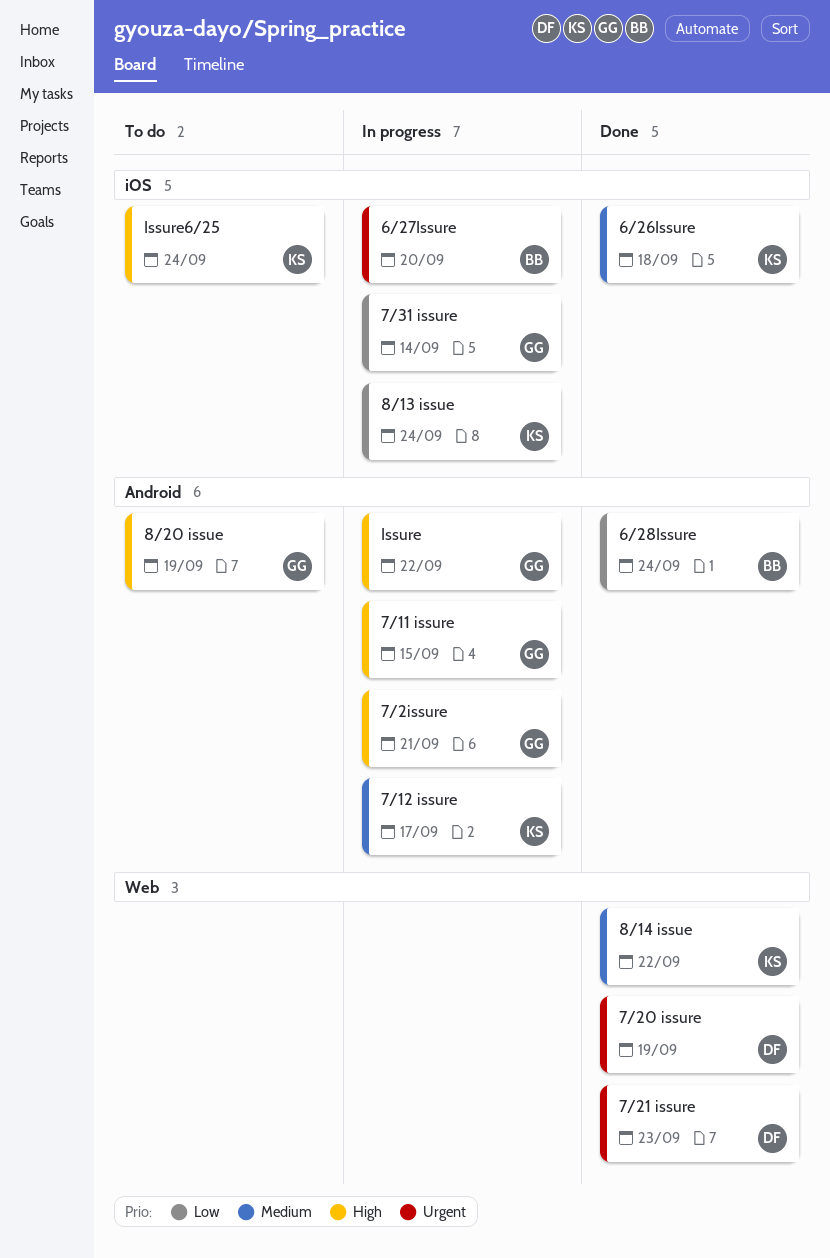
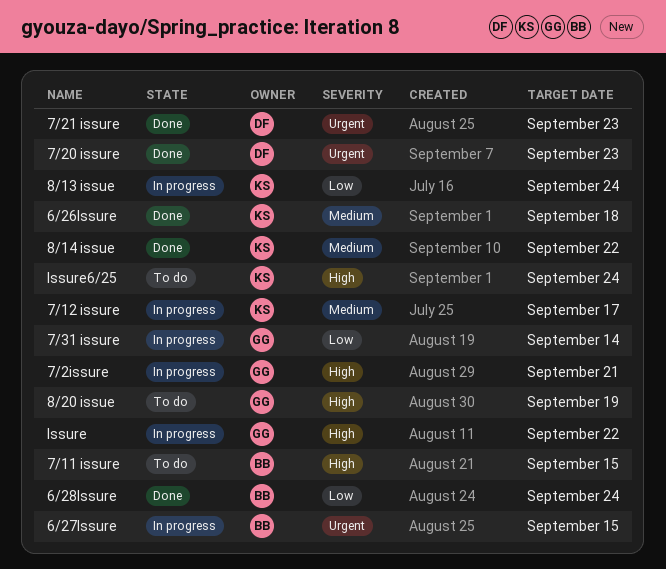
6/27Issure, due: Sep 20 -> Sep 15
7/11 issure, status: In progress -> To do
7/11 issure, owner: GG -> BB
7/20 issure, due: Sep 19 -> Sep 23

